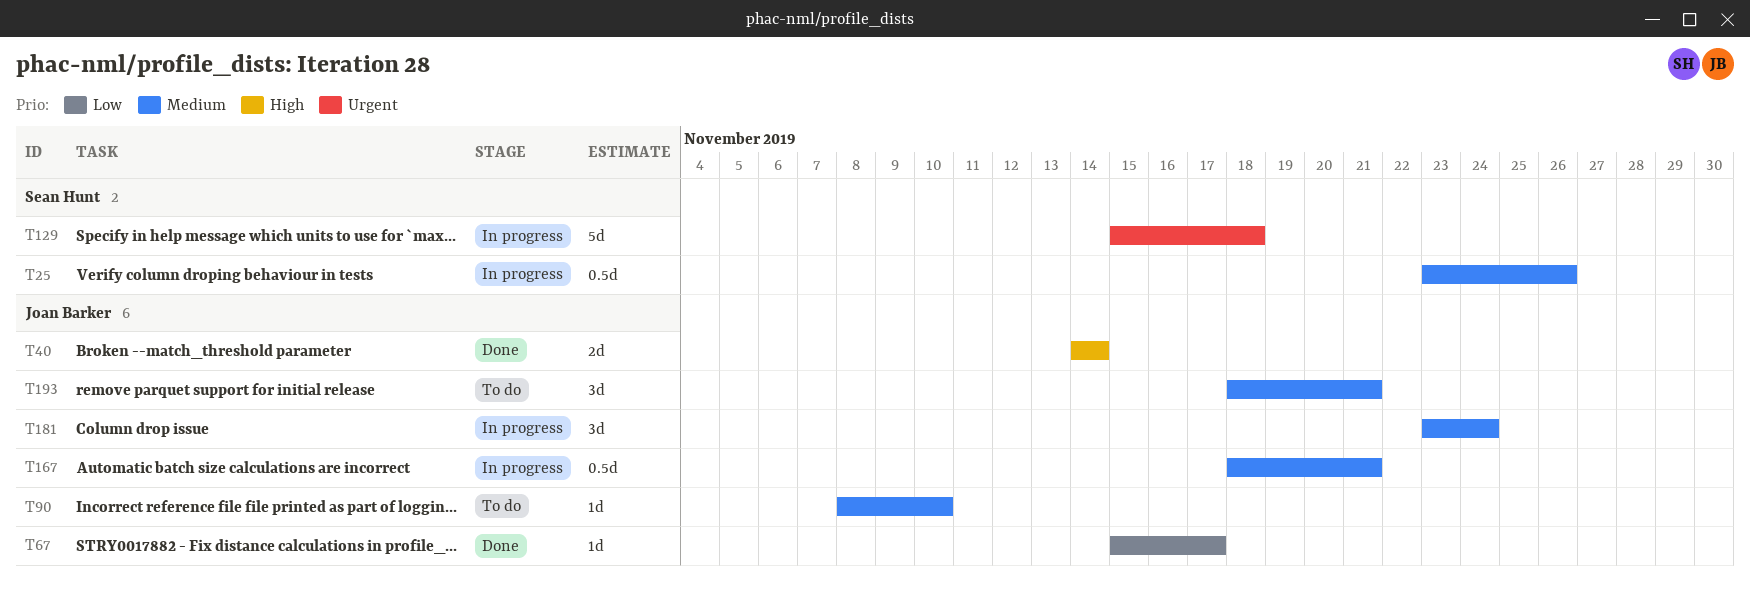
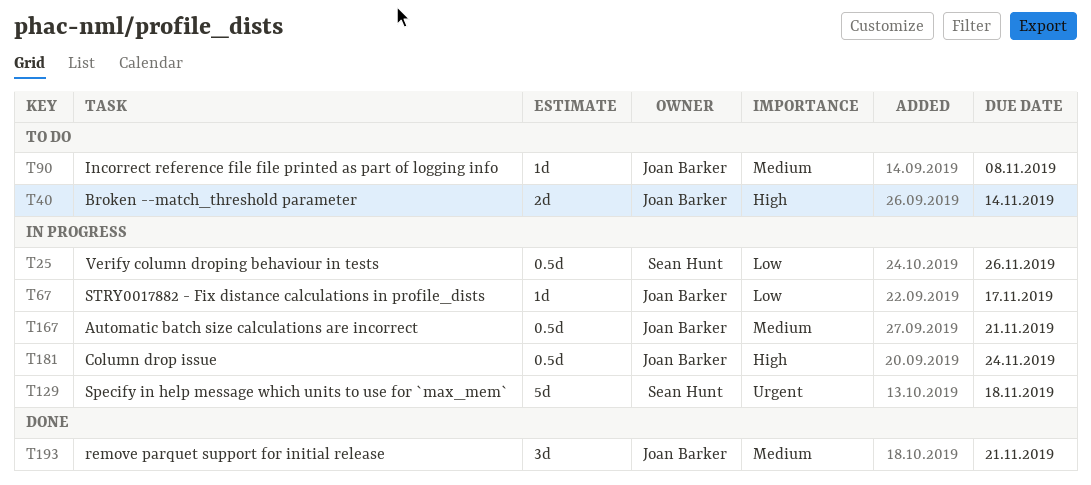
T25, priority: Medium -> Low
T40, status: Done -> To do
T67, status: Done -> In progress
T90, due: Nov 10 -> Nov 8
T181, priority: Medium -> High
T181, estimate: 3d -> 0.5d
T193, status: To do -> Done

